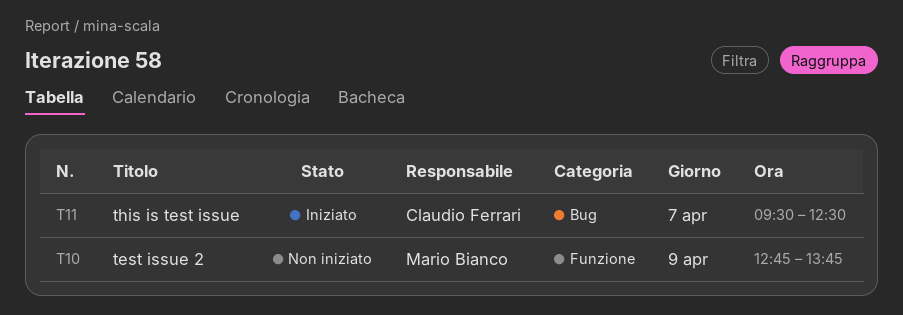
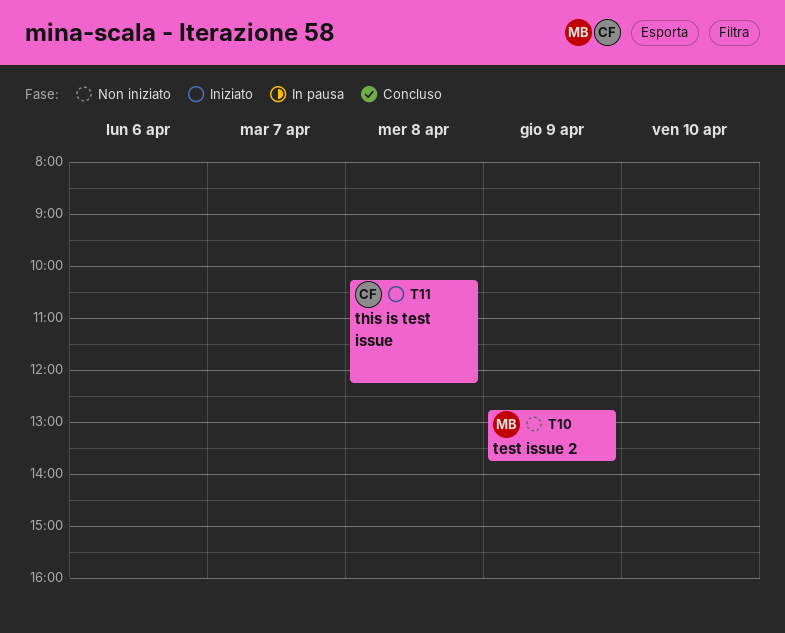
T11, day: Apr 7 -> Apr 8
T11, begins: 09:30 -> 10:15
T11, ends: 12:30 -> 12:15

